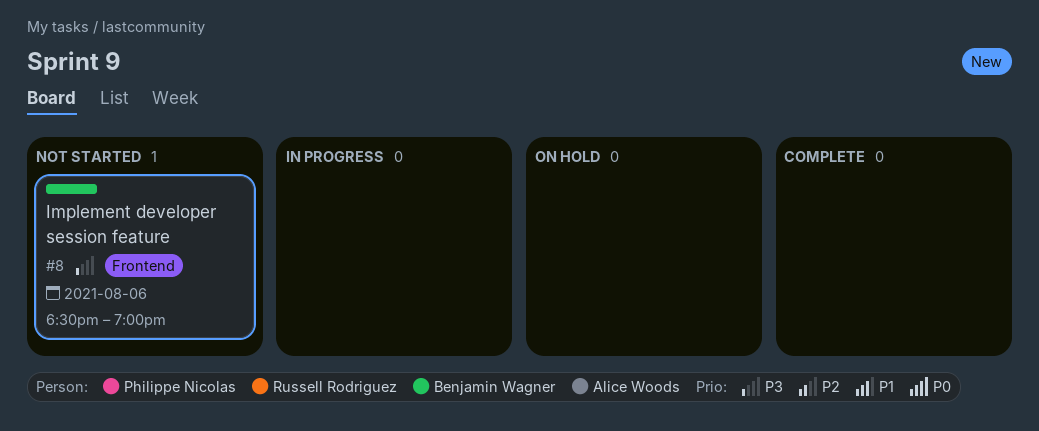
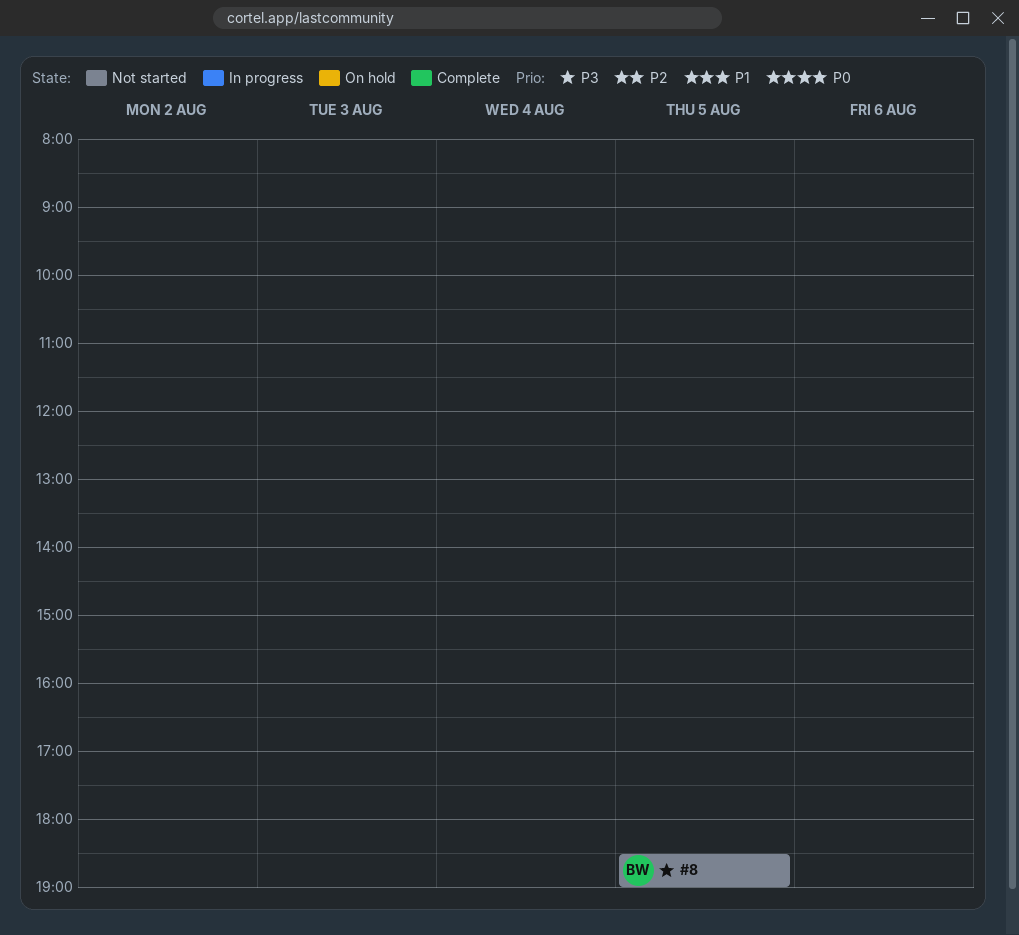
#8, day: Aug 6 -> Aug 5

